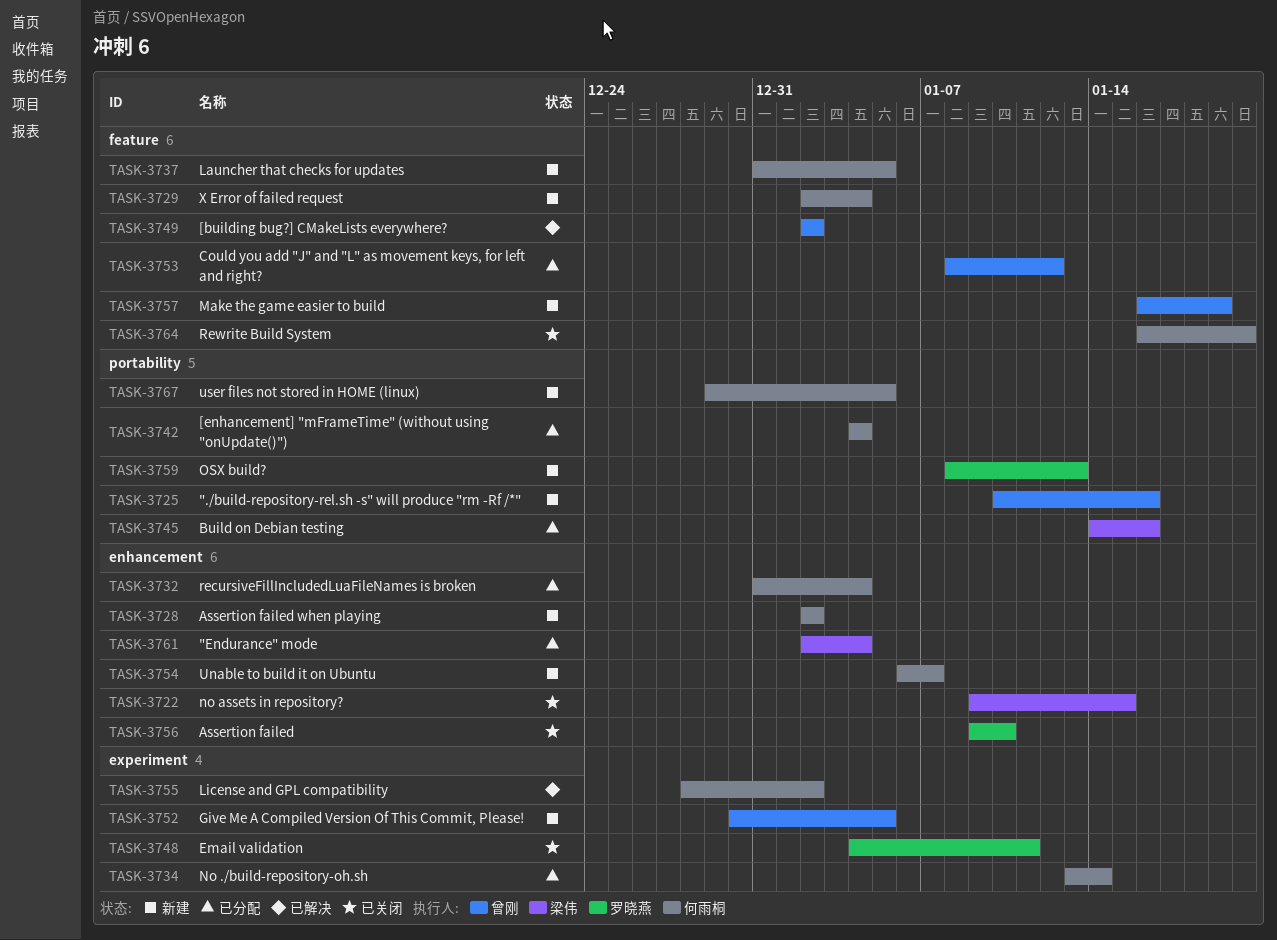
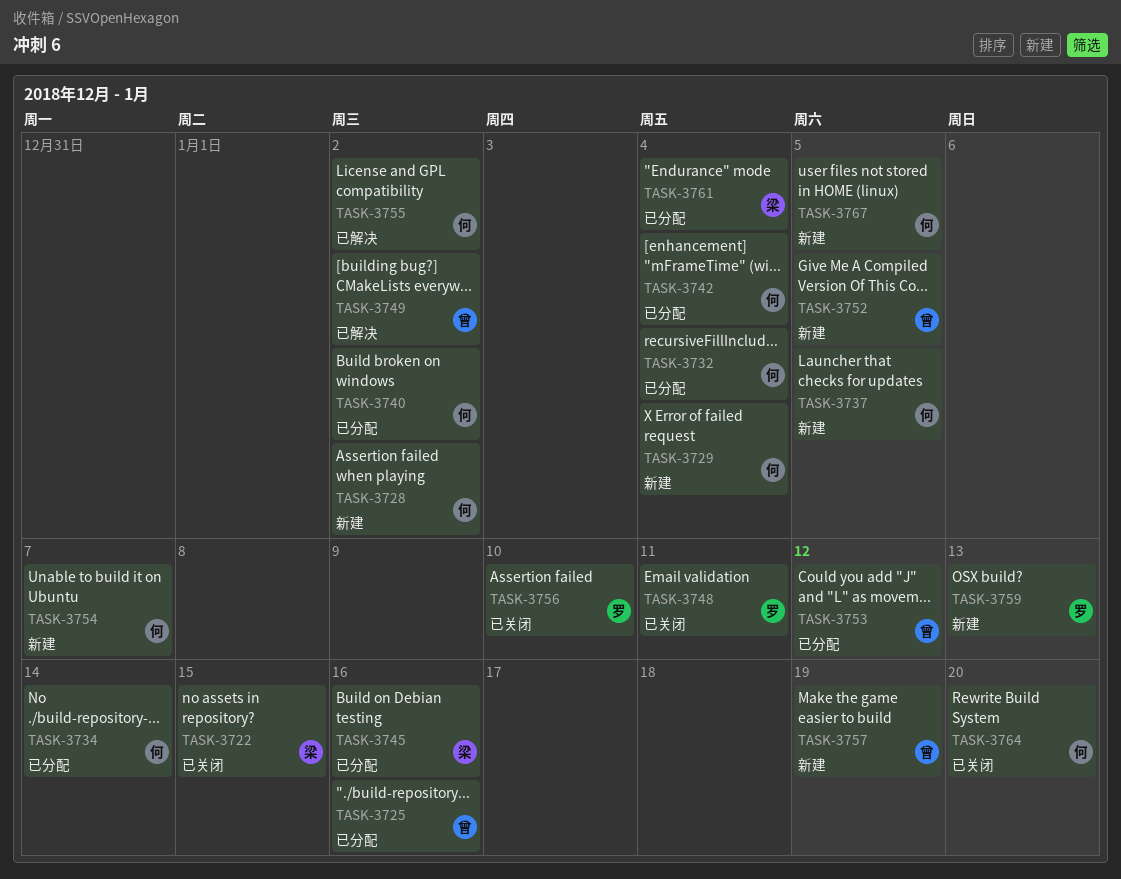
TASK-3725, status: 新建 -> 已分配
TASK-3740: none -> present

